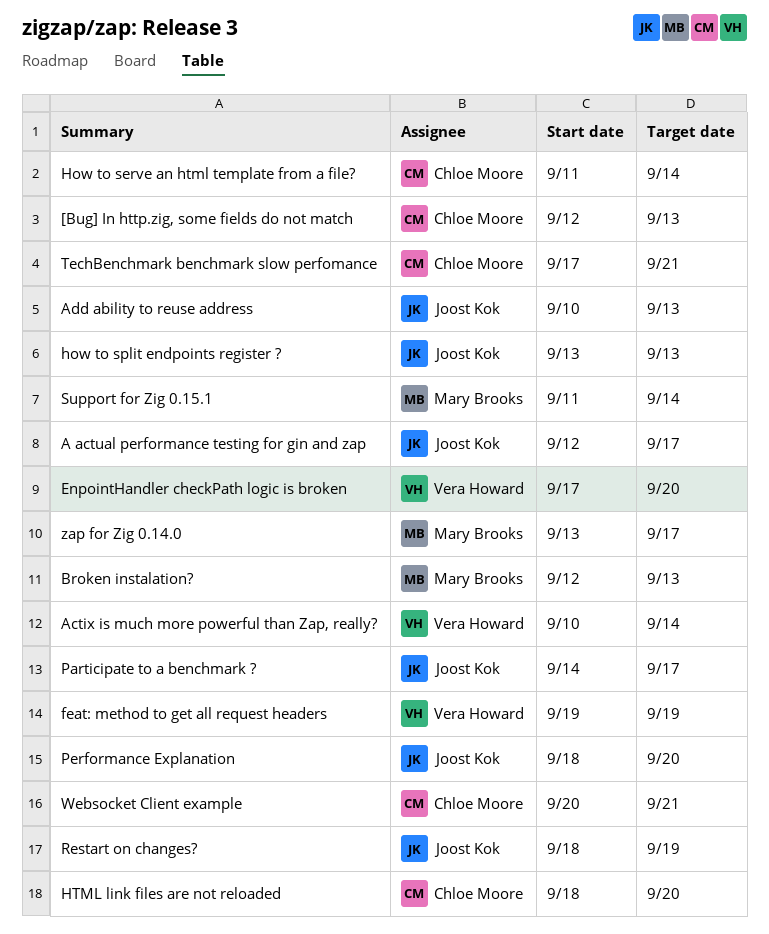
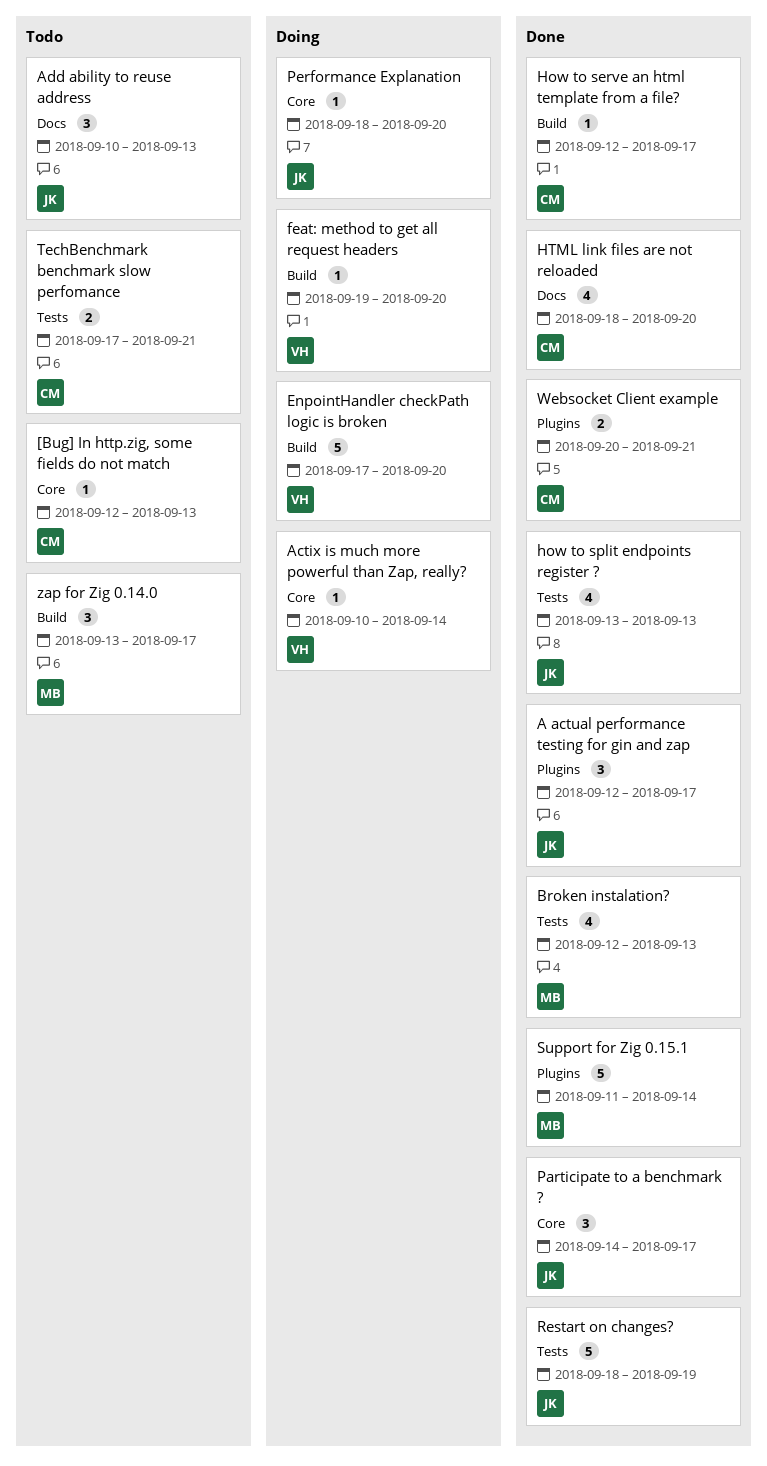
feat: method to get all request headers, due: Sep 19 -> Sep 20
How to serve an html template from a file?, start: Sep 11 -> Sep 12
How to serve an html template from a file?, due: Sep 14 -> Sep 17

